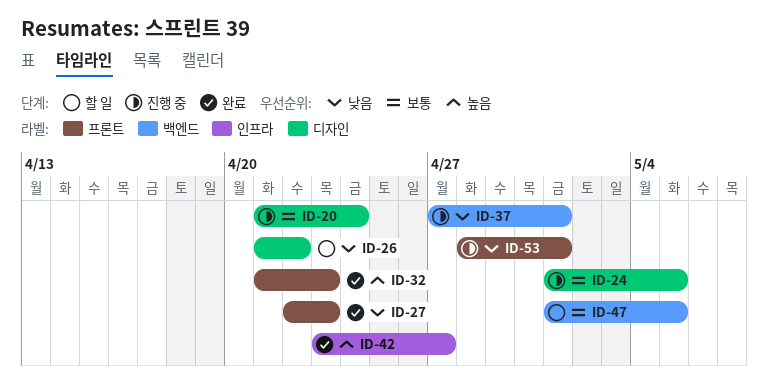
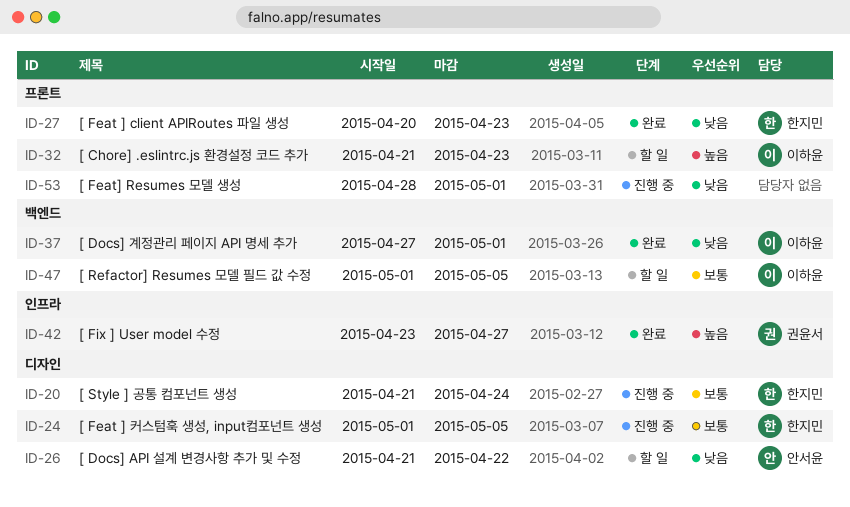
ID-27, start: Apr 22 -> Apr 20
ID-32, status: 완료 -> 할 일
ID-37, status: 진행 중 -> 완료

